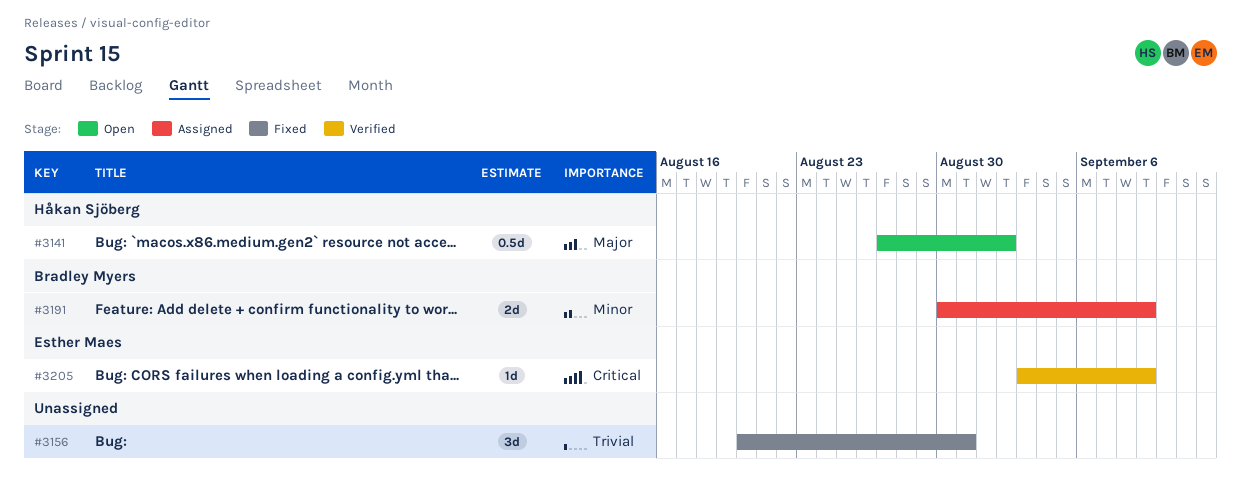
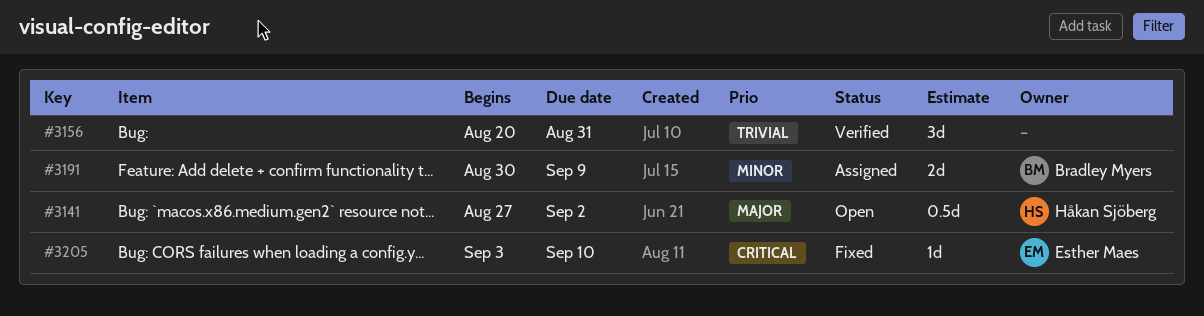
#3156, status: Fixed -> Verified
#3205, status: Verified -> Fixed
#3205, due: Sep 9 -> Sep 10

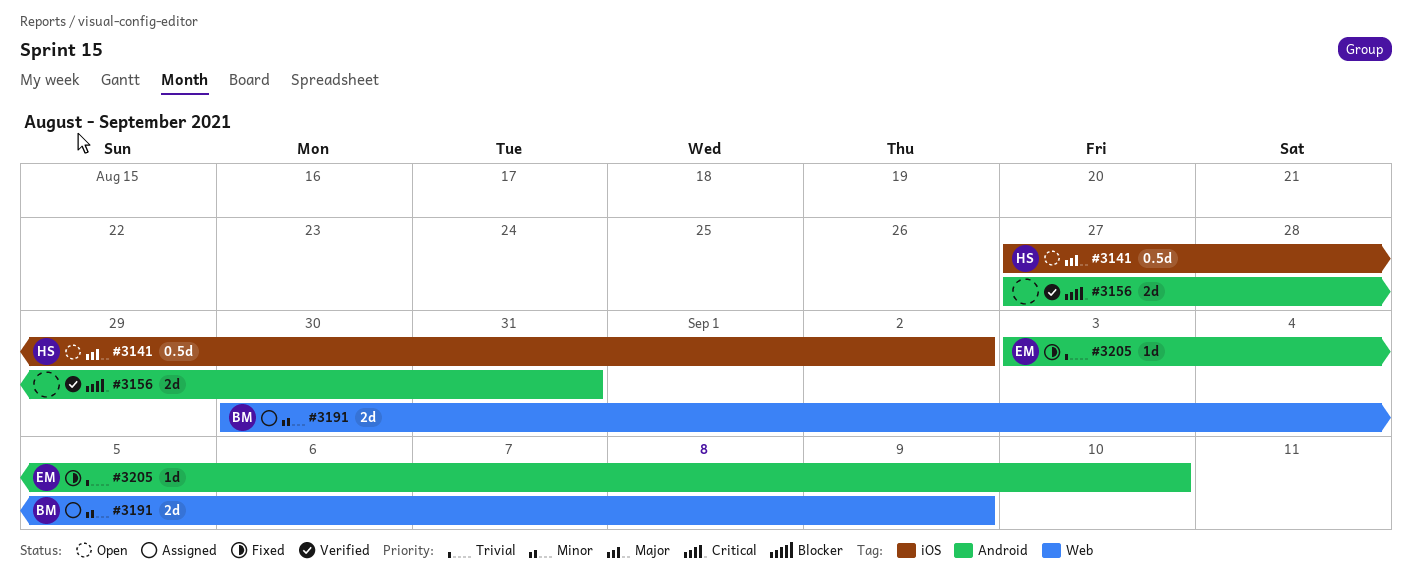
#3156, priority: Trivial -> Critical
#3156, estimate: 3d -> 2d
#3156, start: Aug 20 -> Aug 27
#3205, priority: Critical -> Trivial

